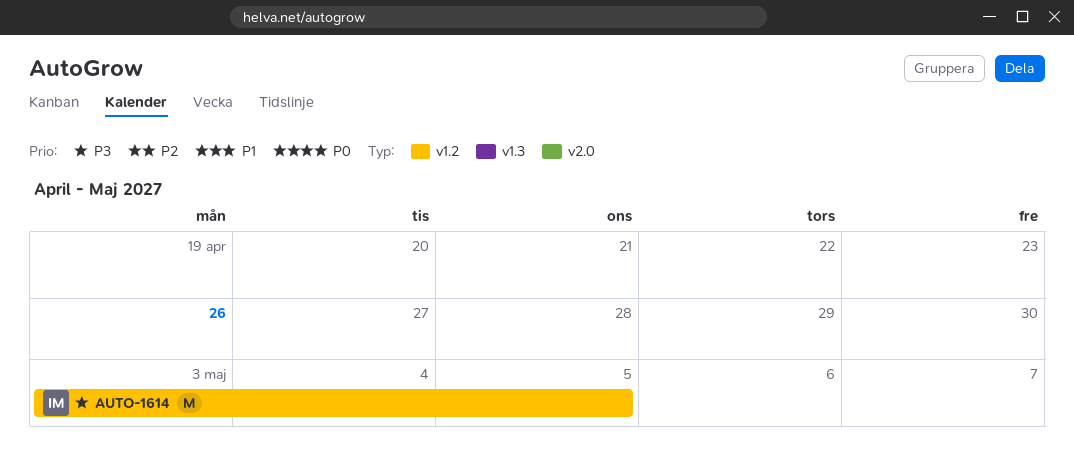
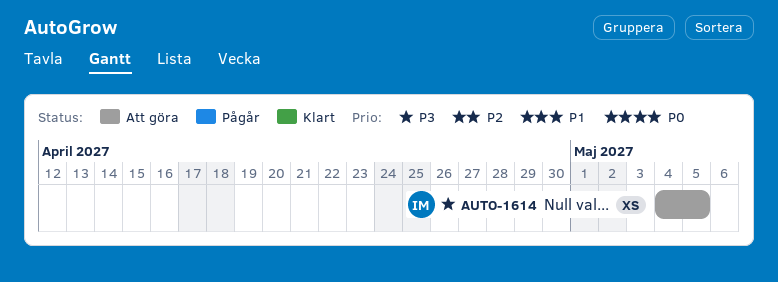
AUTO-1614, estimate: M -> XS
AUTO-1614, start: May 3 -> May 4

